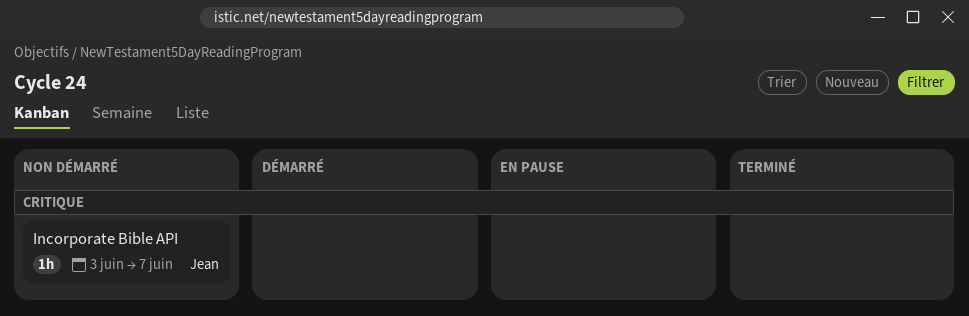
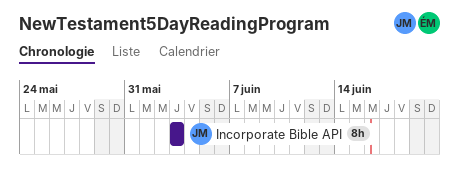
Incorporate Bible API, estimate: 1h -> 8h
Incorporate Bible API, due: Jun 7 -> Jun 3

